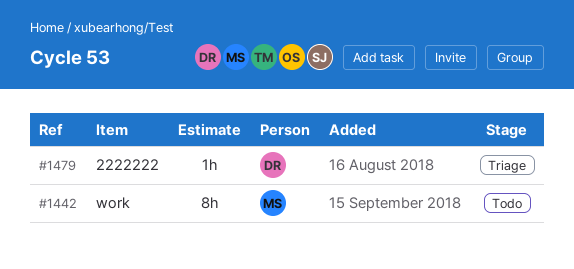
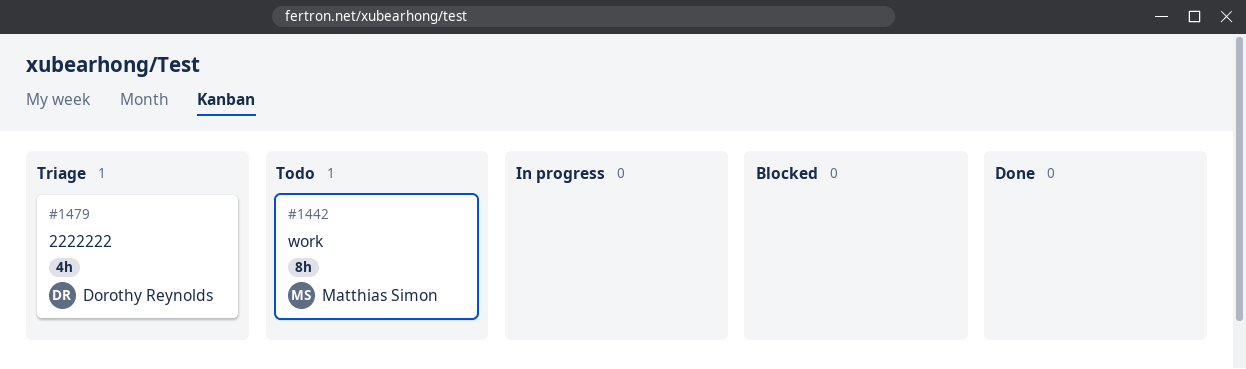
#1479, estimate: 1h -> 4h

